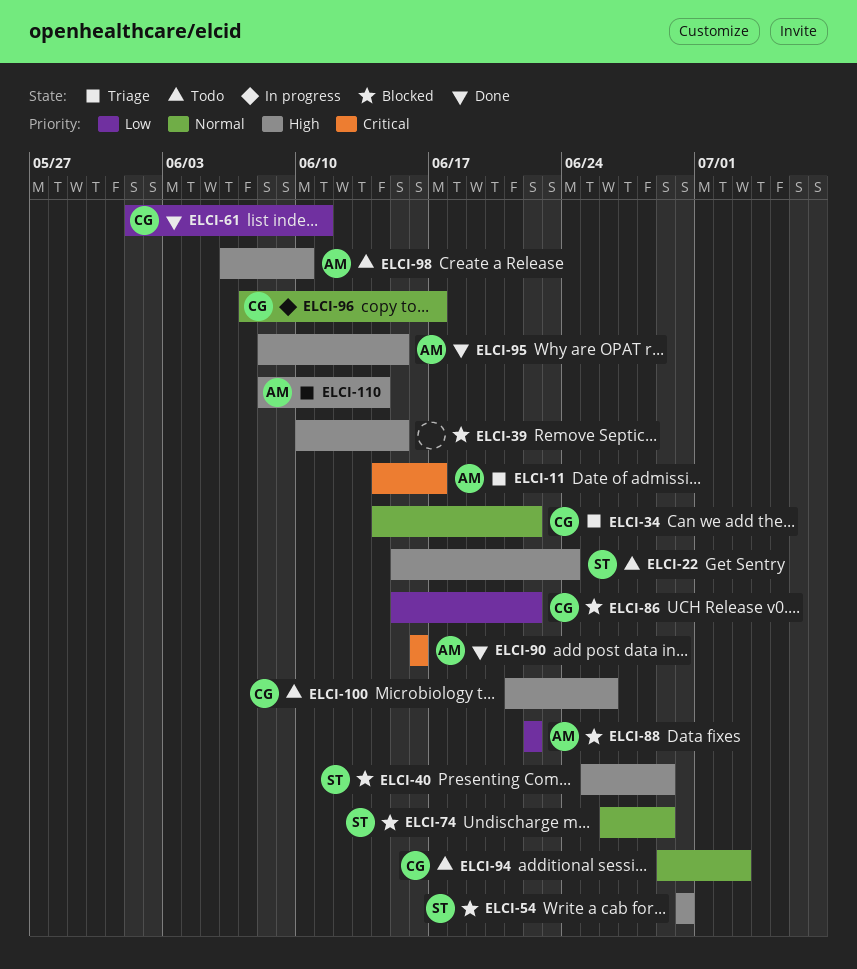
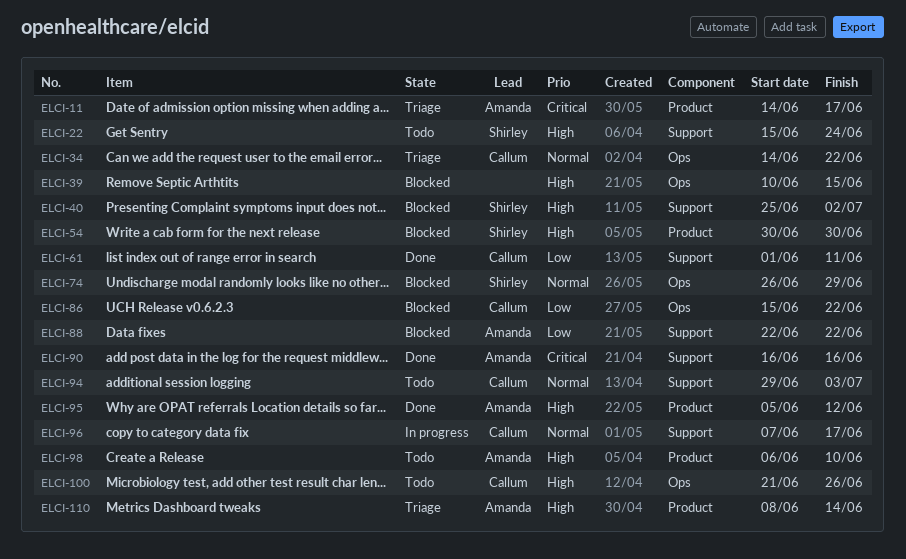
ELCI-40, due: Jun 29 -> Jul 2
ELCI-95, start: Jun 8 -> Jun 5
ELCI-95, due: Jun 15 -> Jun 12

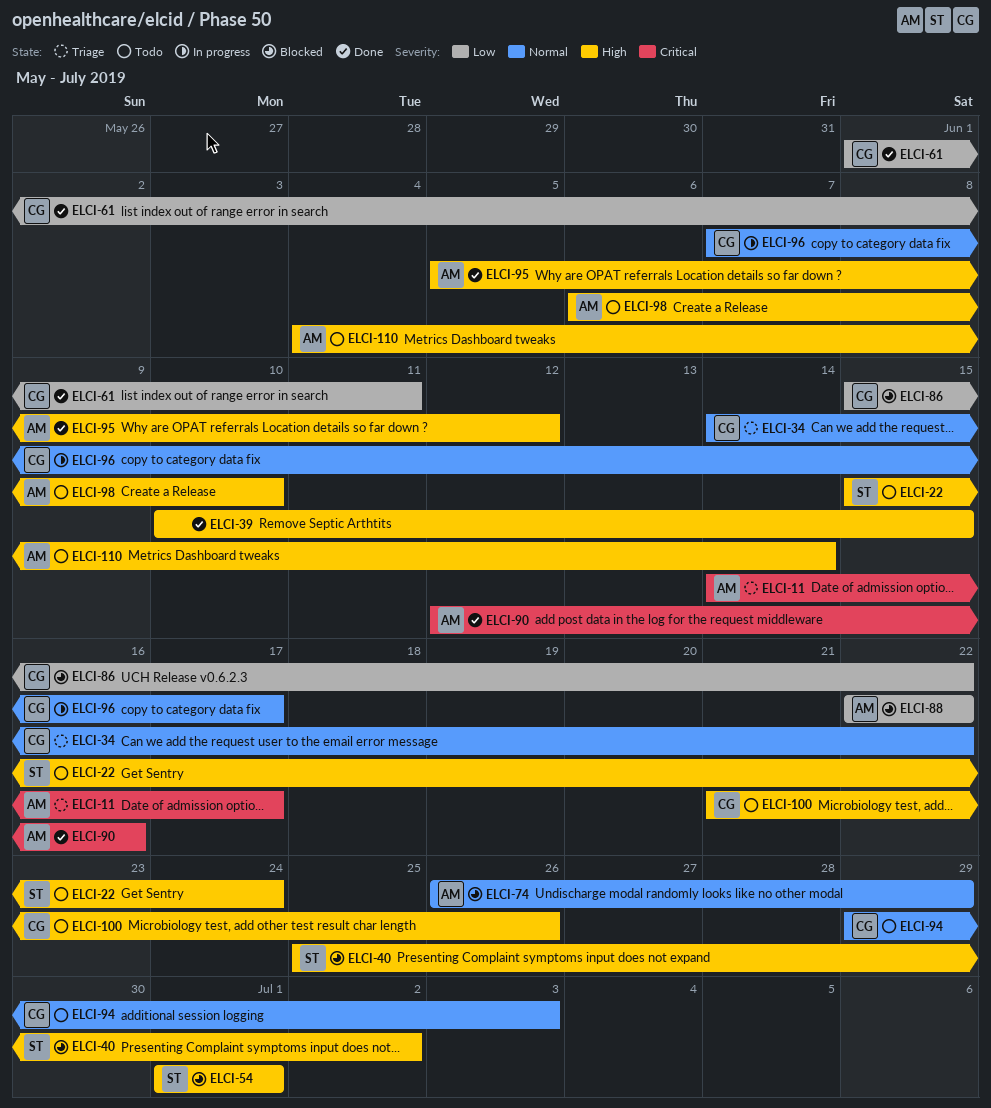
ELCI-39, status: Blocked -> Done
ELCI-54, start: Jun 30 -> Jul 1
ELCI-54, due: Jun 30 -> Jul 1
ELCI-74, owner: Shirley -> Amanda
ELCI-90, start: Jun 16 -> Jun 12
ELCI-110, status: Triage -> Todo
ELCI-110, start: Jun 8 -> Jun 4

